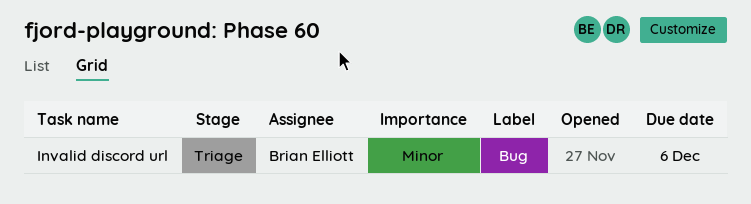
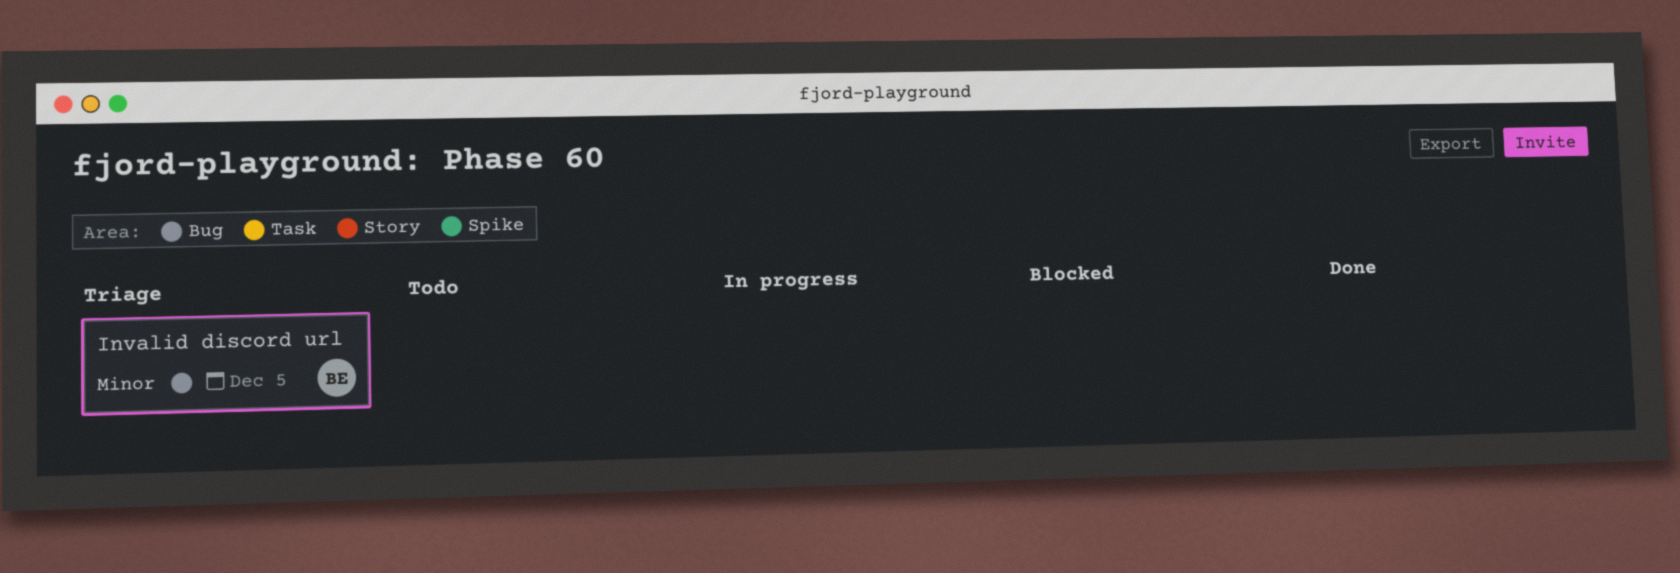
Invalid discord url, due: Dec 6 -> Dec 5

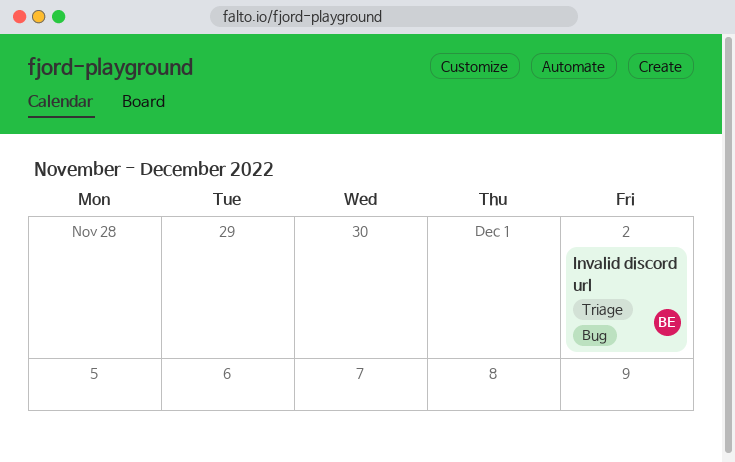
Invalid discord url, due: Dec 5 -> Dec 2

